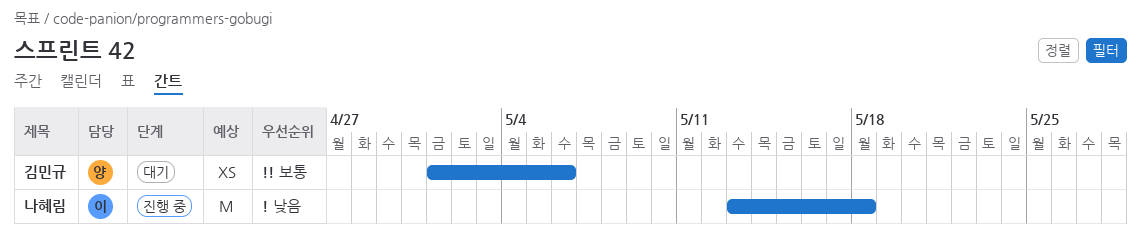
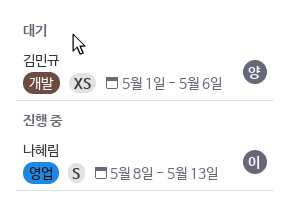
나혜림, estimate: M -> S
나혜림, start: May 13 -> May 8
나혜림, due: May 18 -> May 13

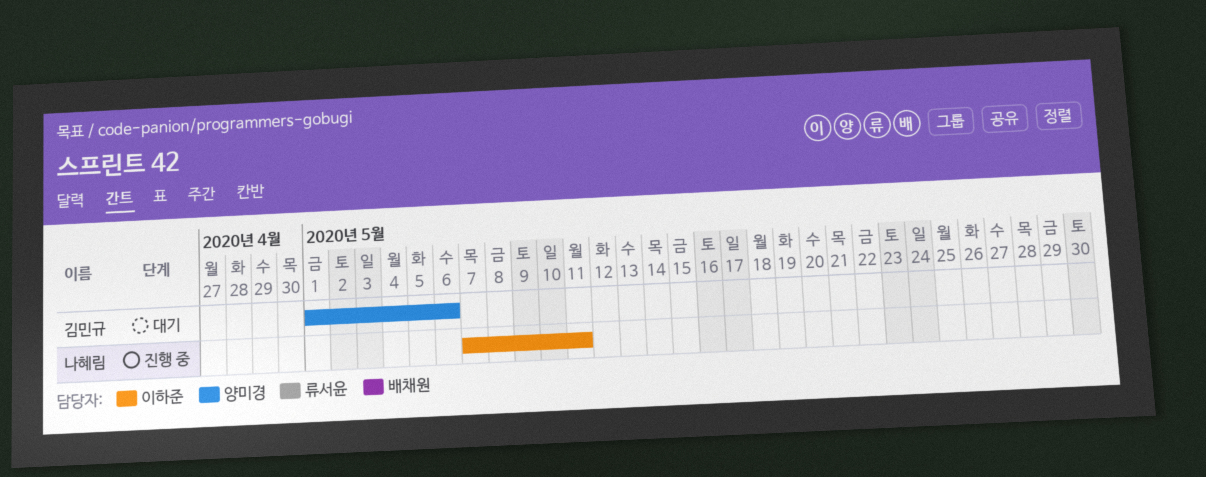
나혜림, start: May 8 -> May 7
나혜림, due: May 13 -> May 11

